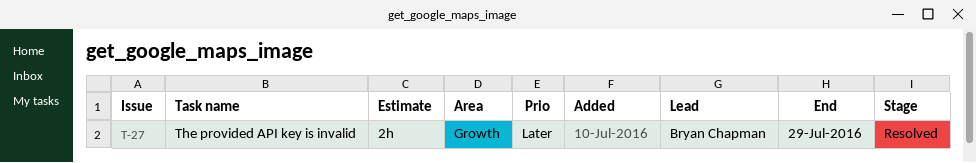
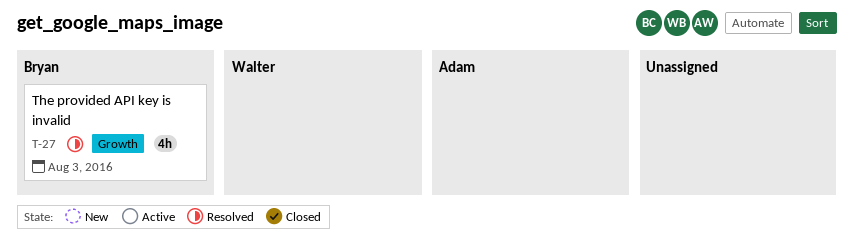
T-27, estimate: 2h -> 4h
T-27, due: Jul 29 -> Aug 3

